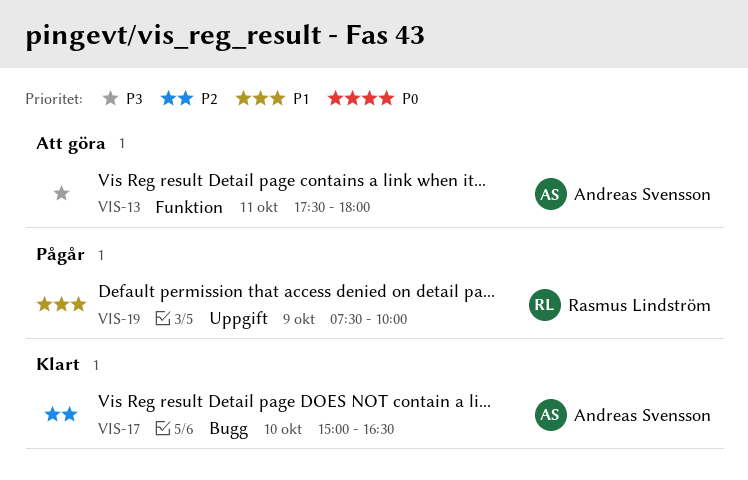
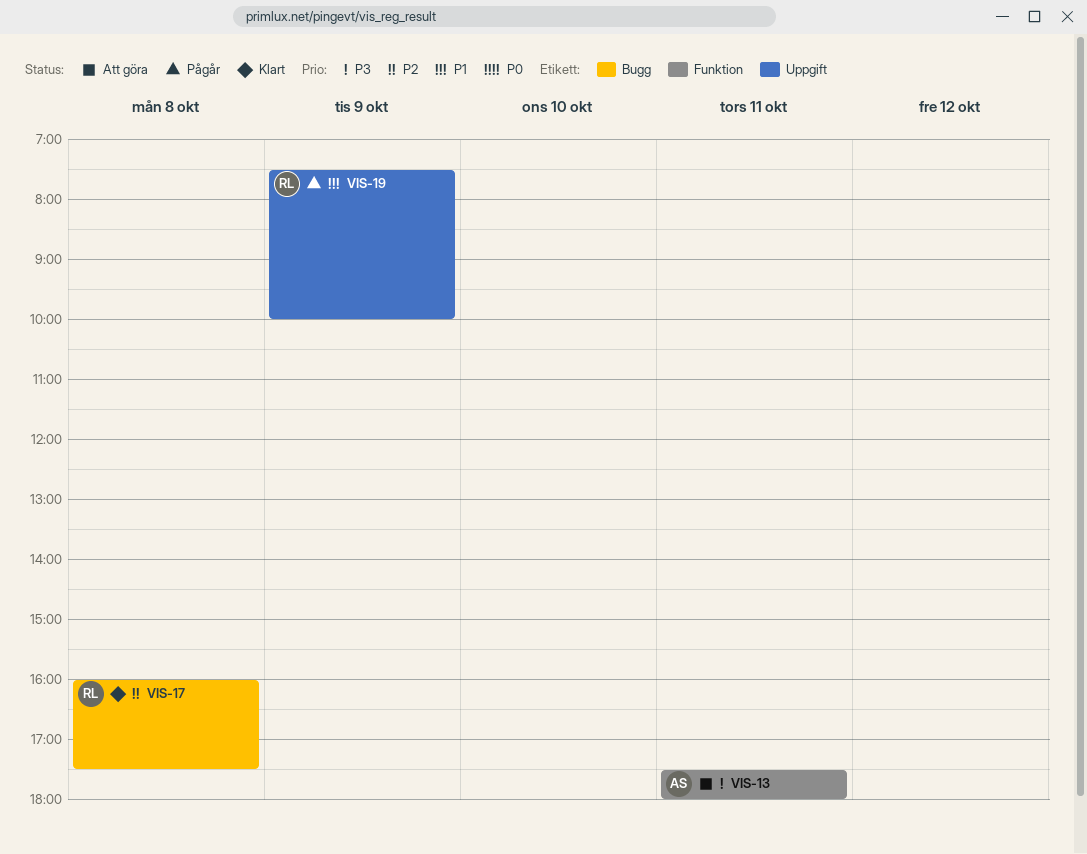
VIS-17, owner: Andreas Svensson -> Rasmus Lindström
VIS-17, day: Oct 10 -> Oct 8
VIS-17, begins: 15:00 -> 16:00
VIS-17, ends: 16:30 -> 17:30

